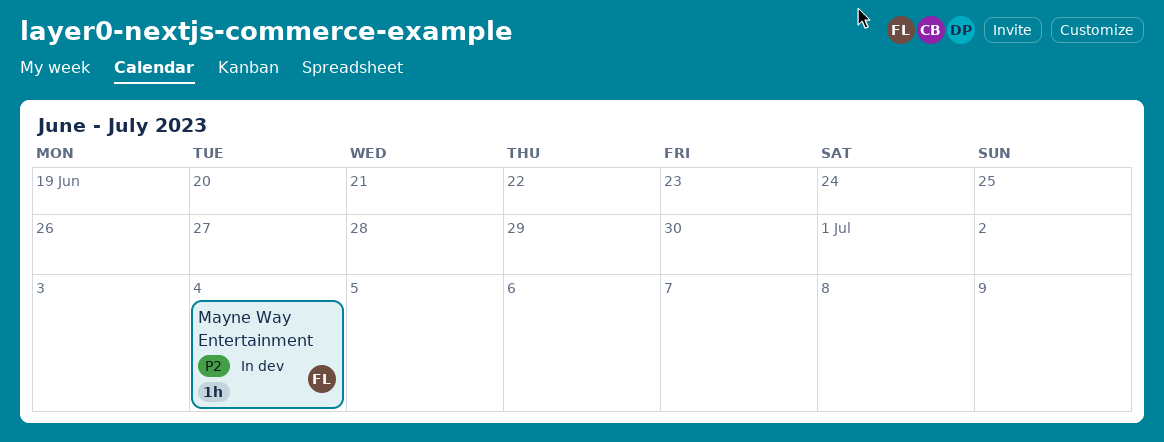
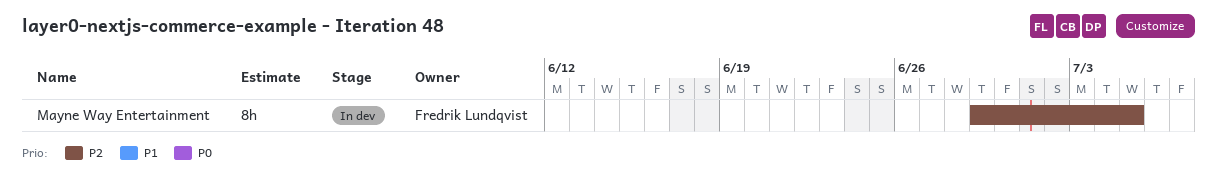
Mayne Way Entertainment, estimate: 1h -> 8h
Mayne Way Entertainment, due: Jul 4 -> Jul 5

